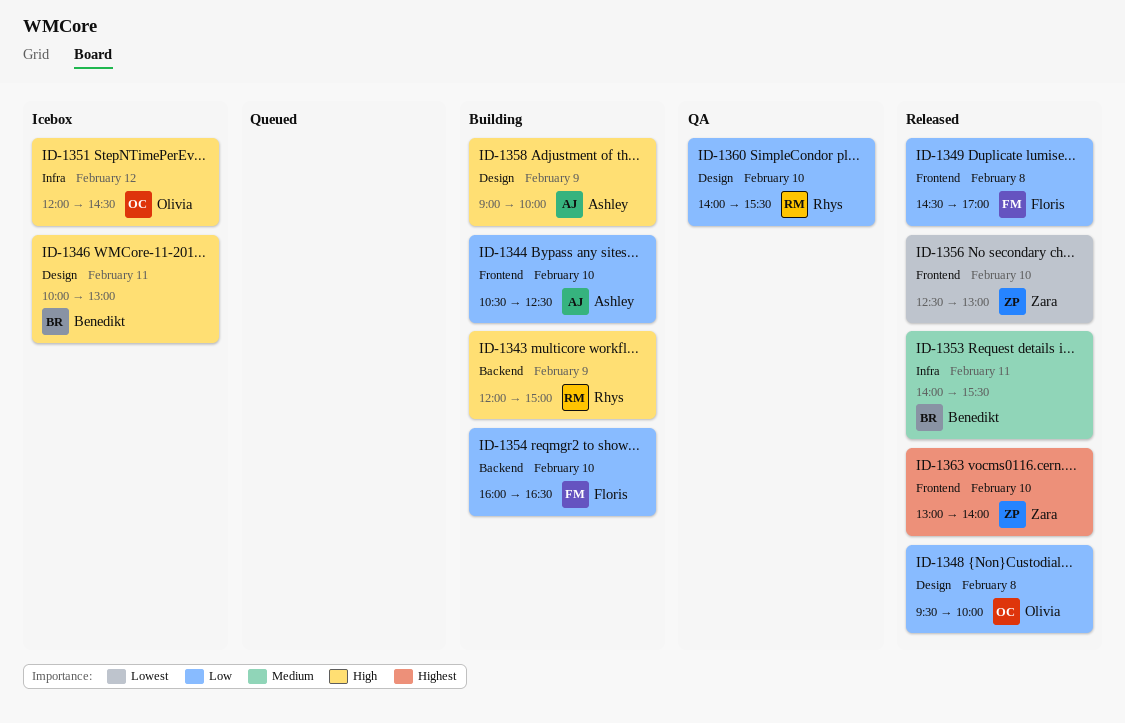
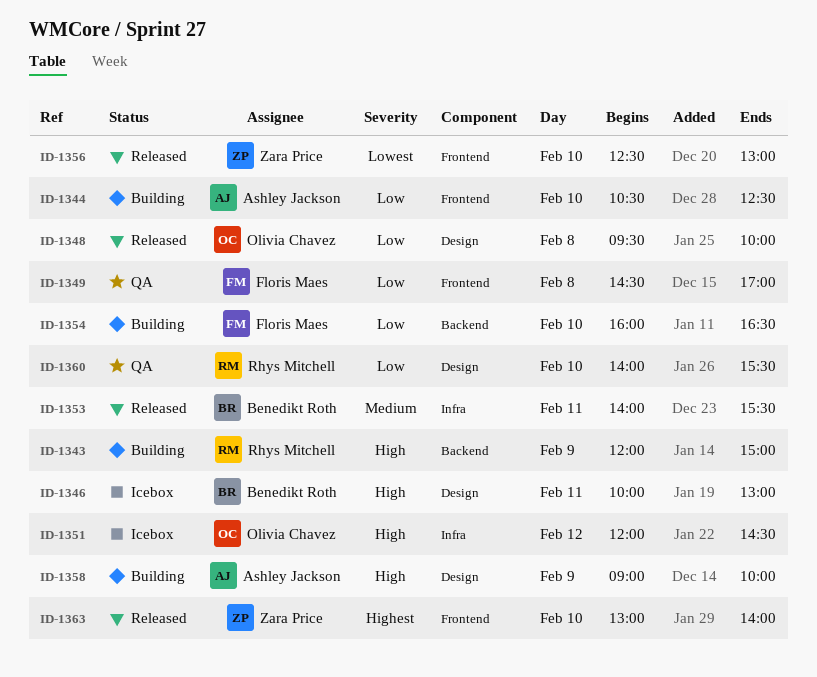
ID-1349, status: Released -> QA

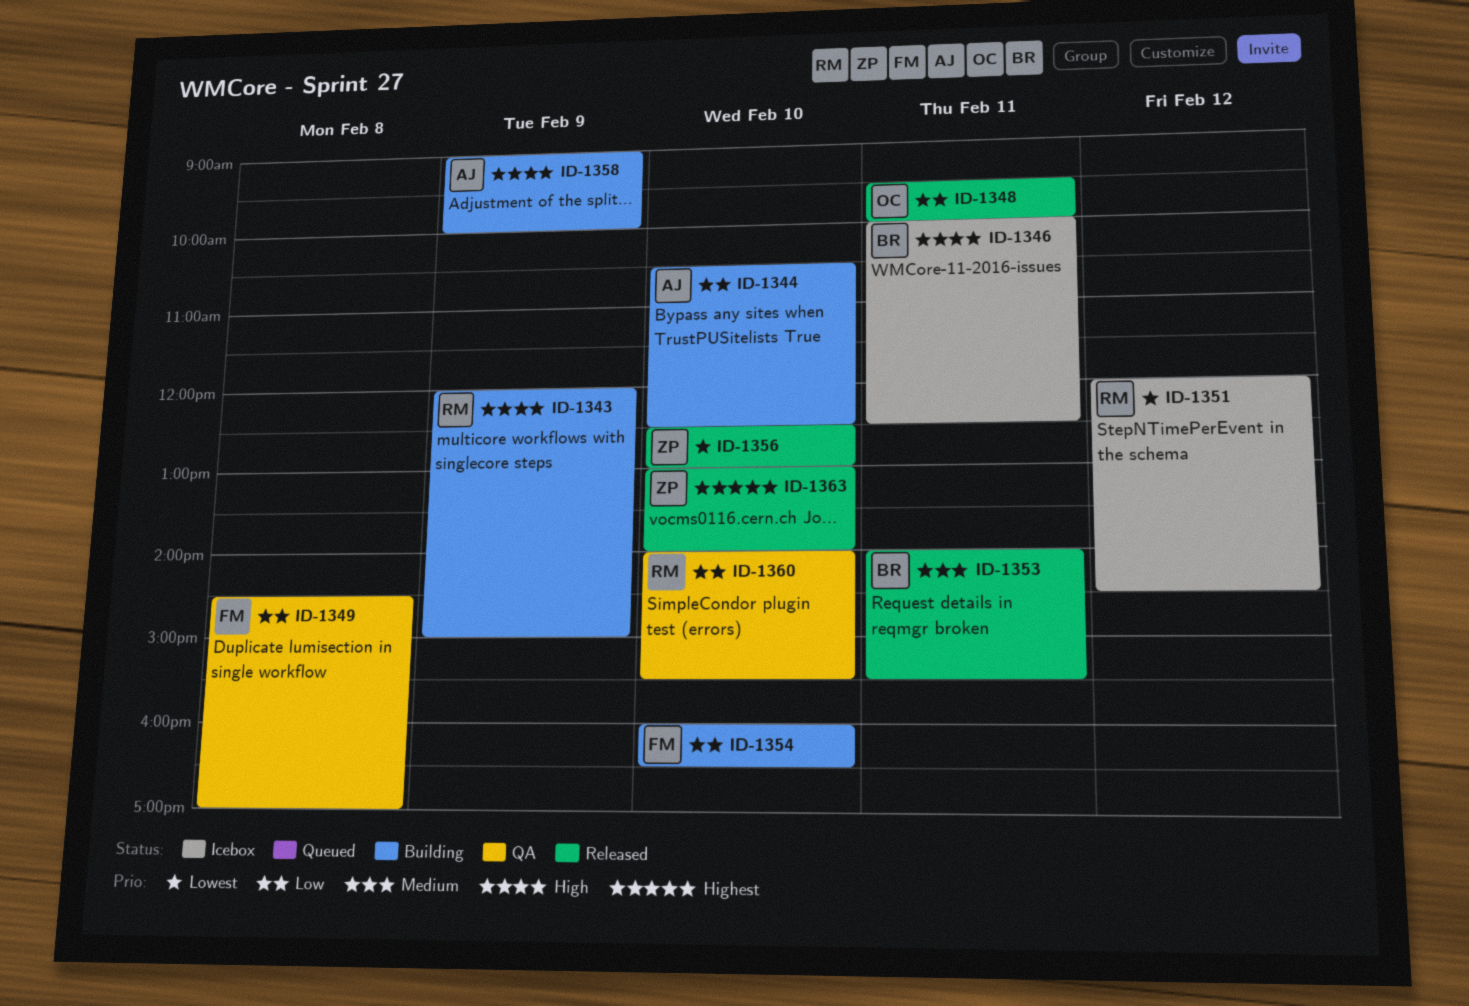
ID-1346, ends: 13:00 -> 12:30
ID-1348, day: Feb 8 -> Feb 11
ID-1351, owner: Olivia Chavez -> Rhys Mitchell
ID-1351, priority: High -> Lowest

